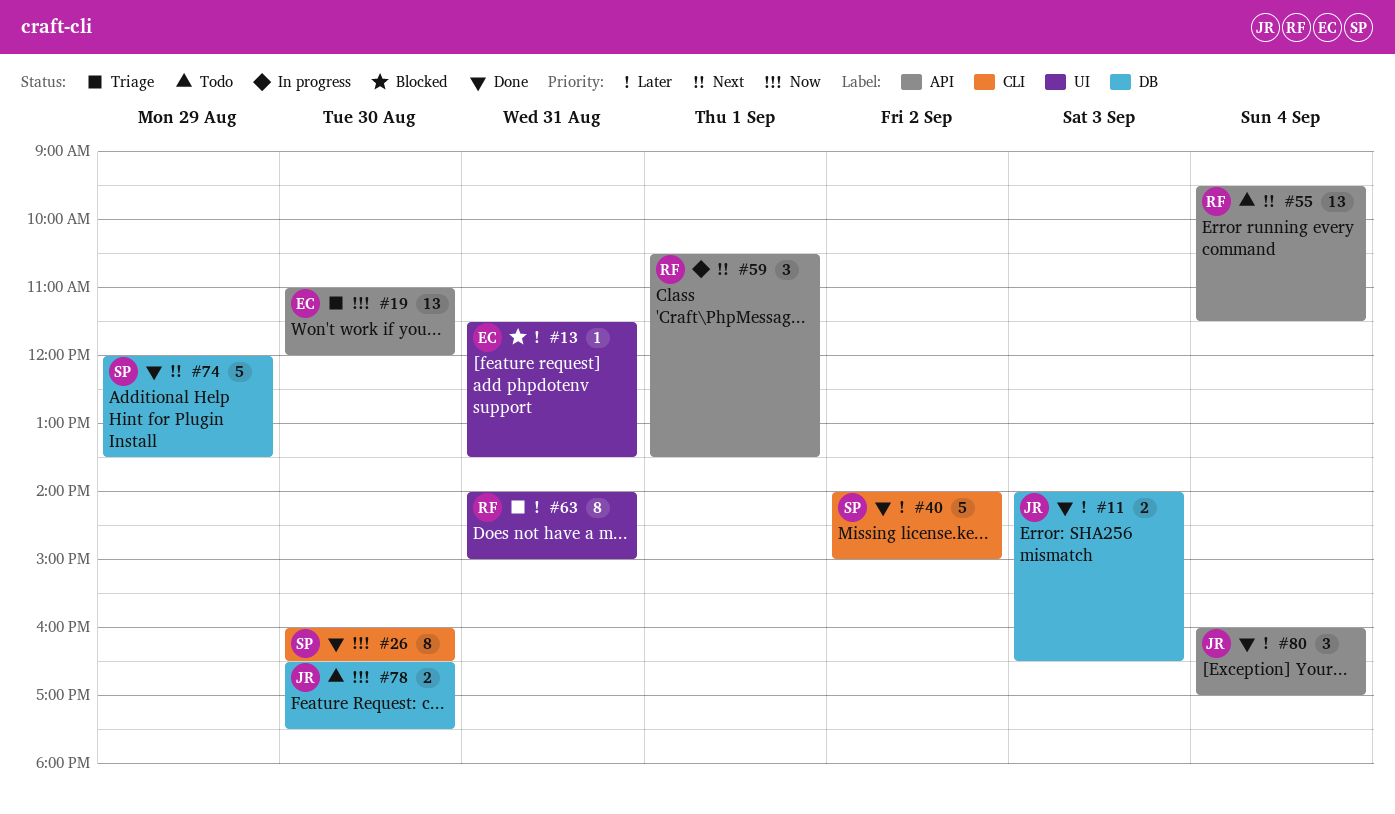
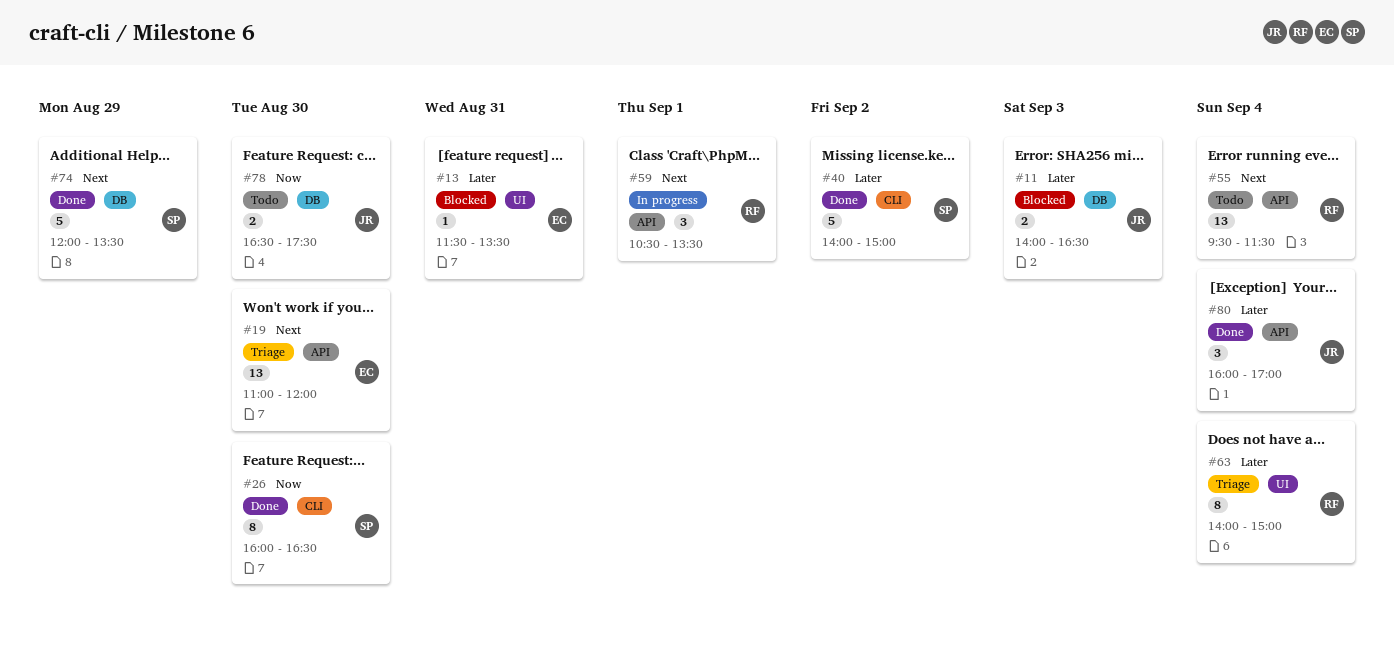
#11, status: Done -> Blocked
#19, priority: Now -> Next
#63, day: Aug 31 -> Sep 4

